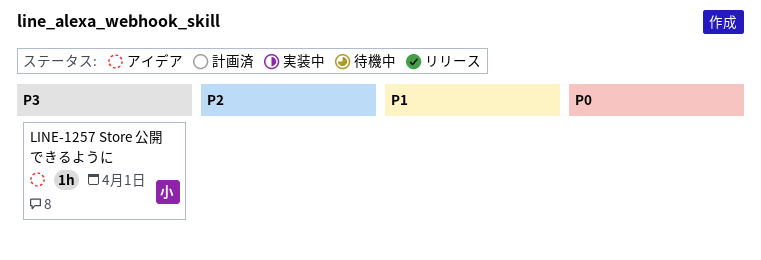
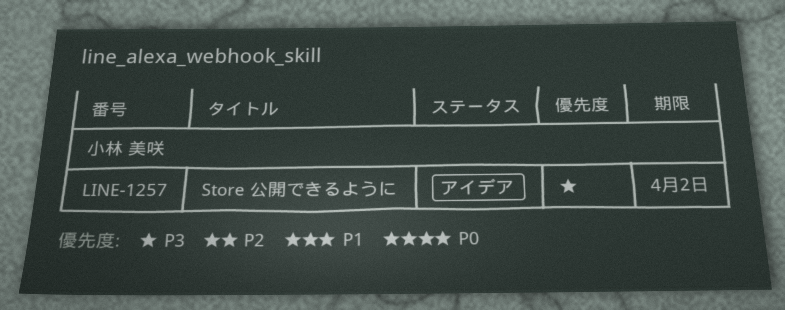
LINE-1257, due: Apr 1 -> Apr 2

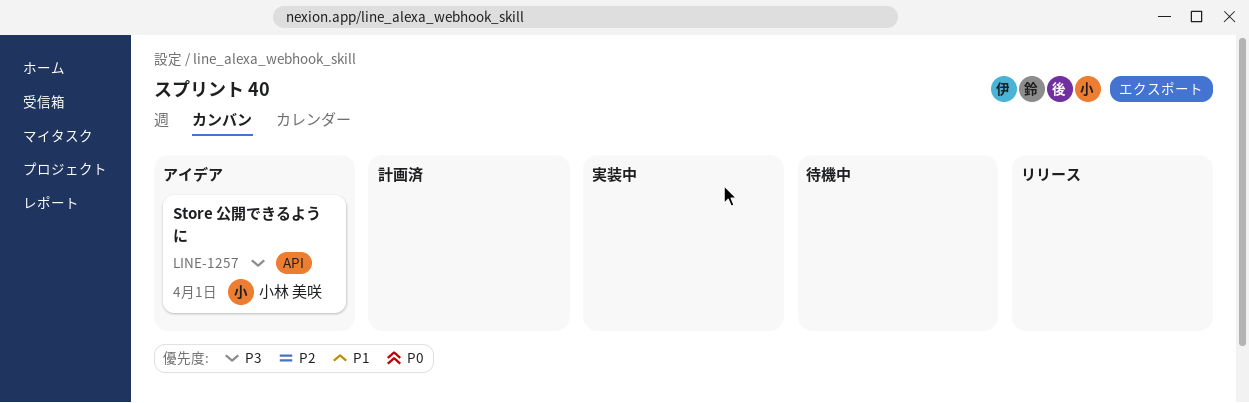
LINE-1257, due: Apr 2 -> Apr 1

